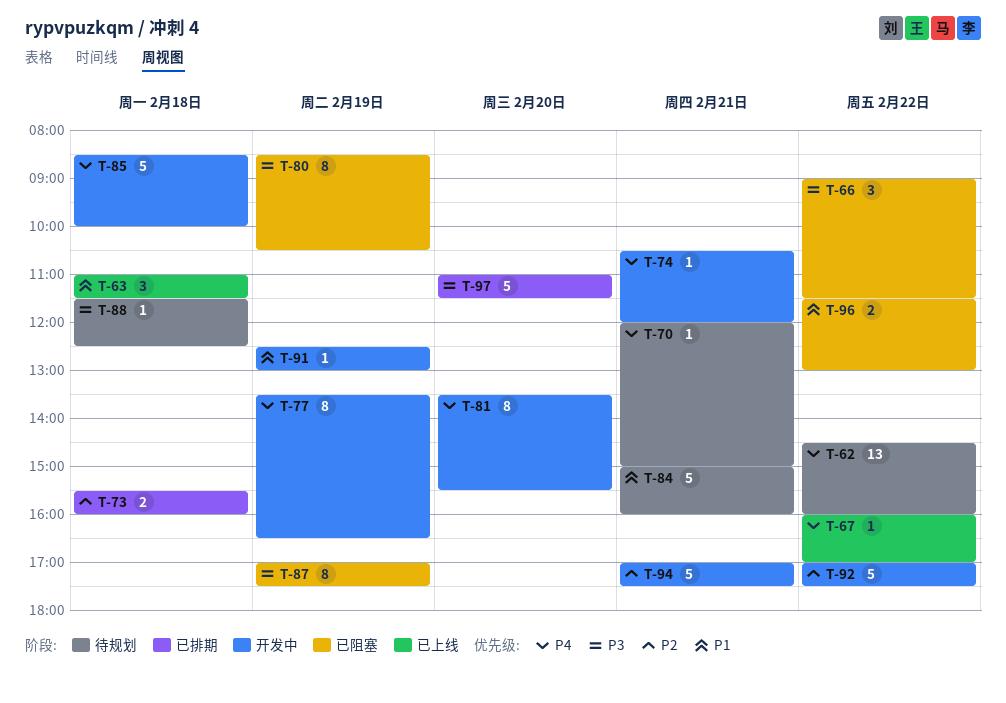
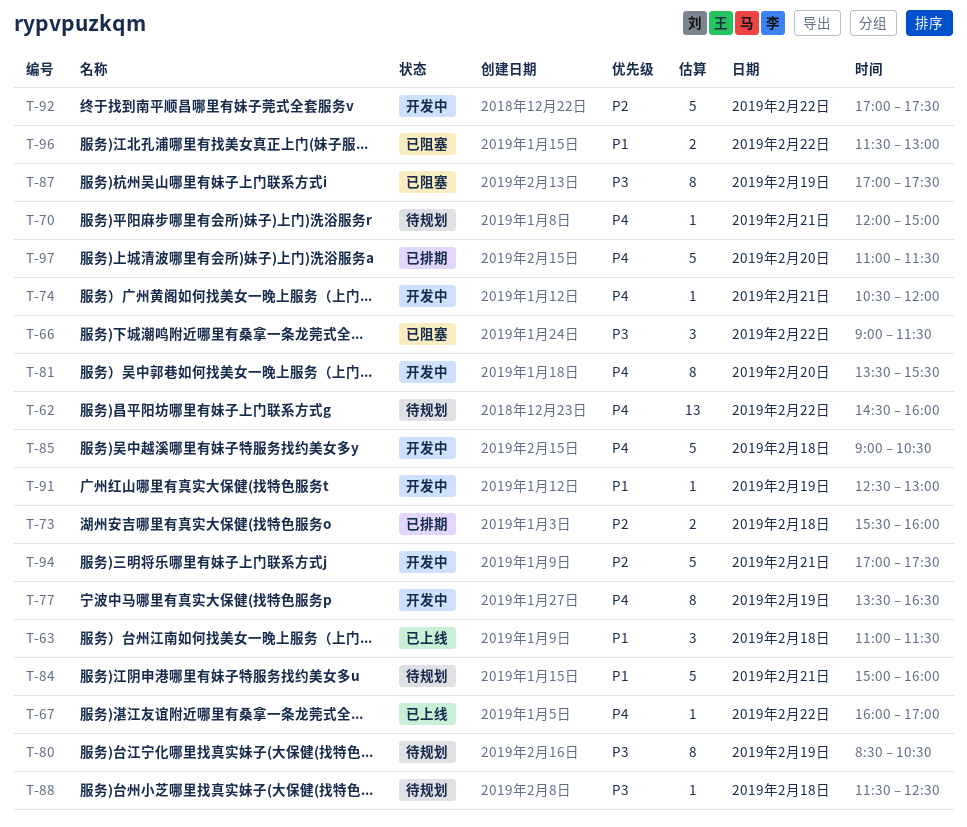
T-80, status: 已阻塞 -> 待规划
T-85, begins: 08:30 -> 09:00
T-85, ends: 10:00 -> 10:30
T-97, priority: P3 -> P4

